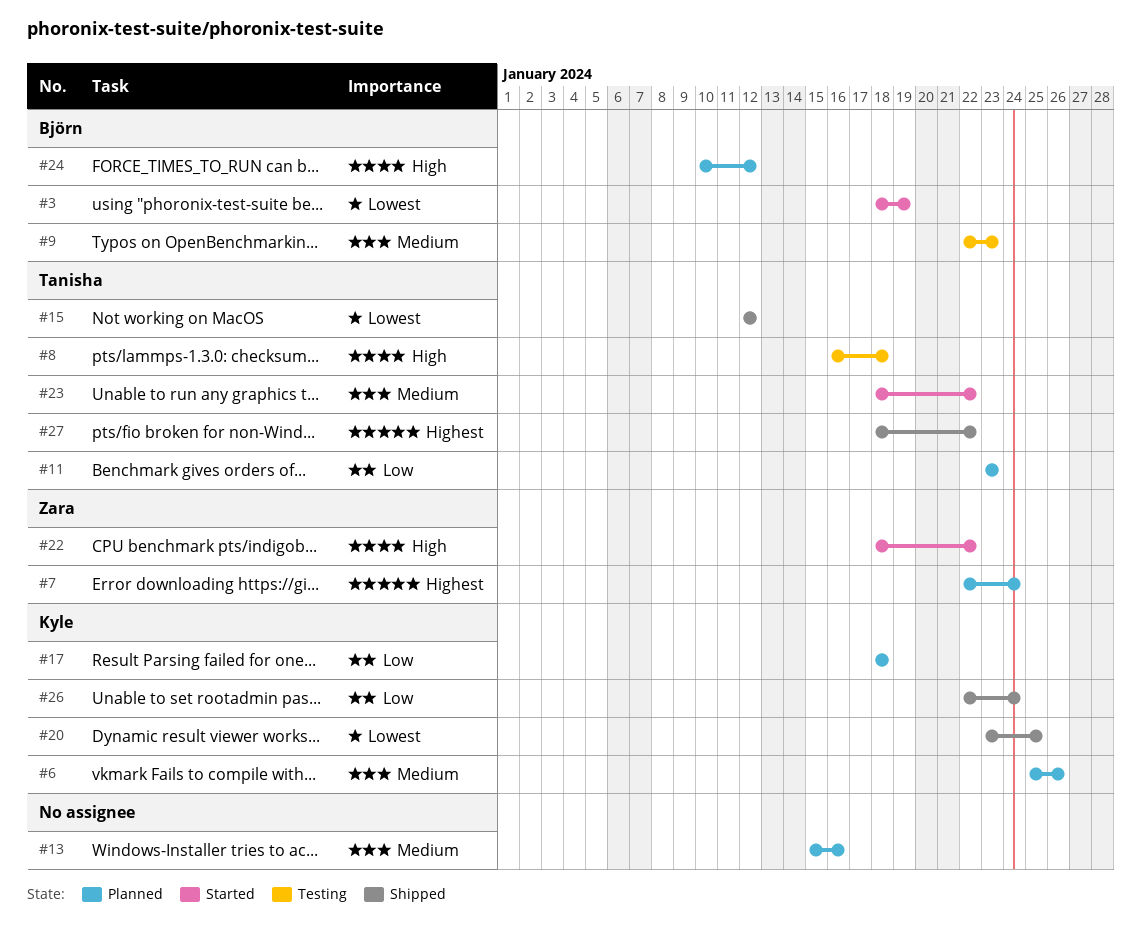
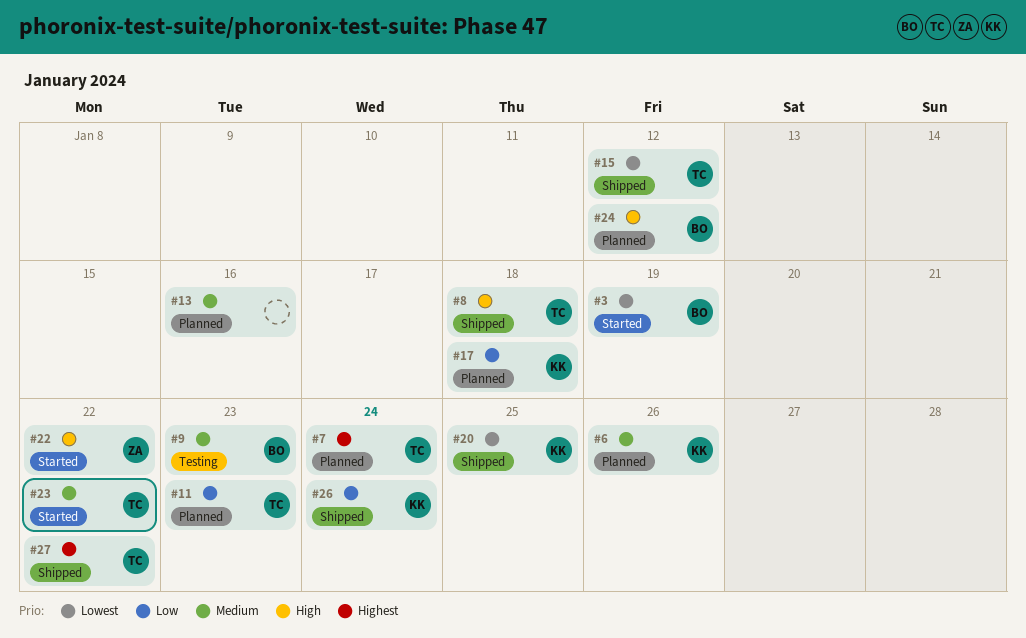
#7, owner: Zara -> Tanisha
#8, status: Testing -> Shipped

